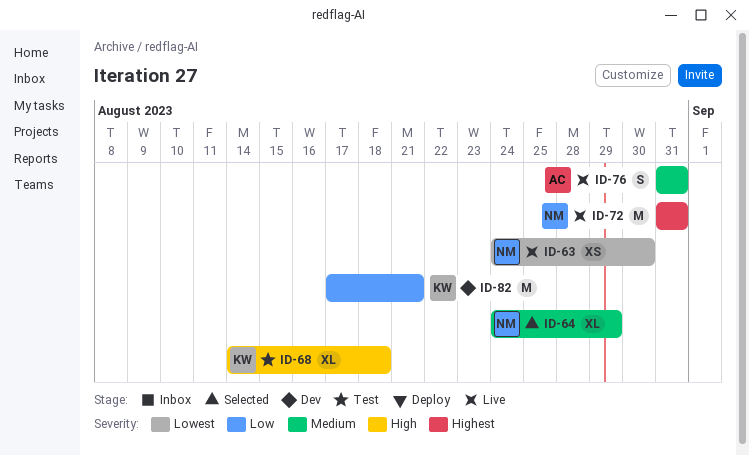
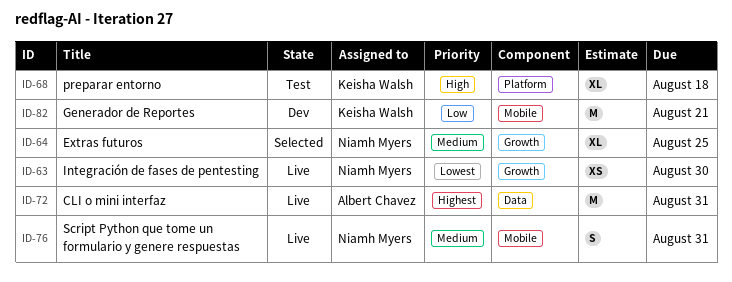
ID-64, due: Aug 29 -> Aug 25
ID-72, owner: Niamh Myers -> Albert Chavez
ID-76, owner: Albert Chavez -> Niamh Myers

